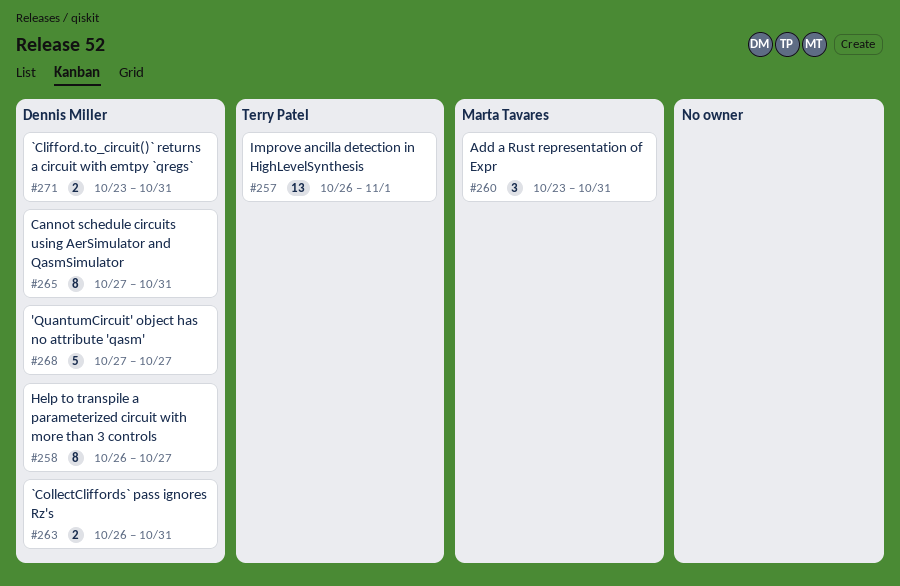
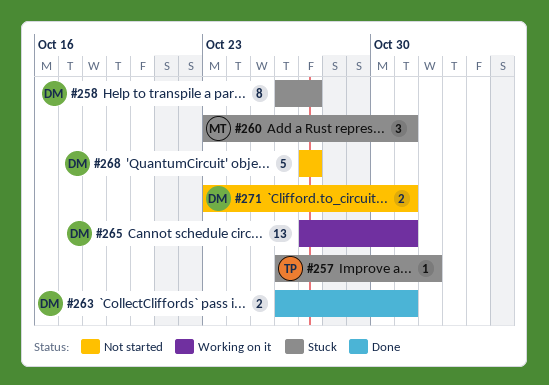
#257, estimate: 13 -> 1
#265, estimate: 8 -> 13

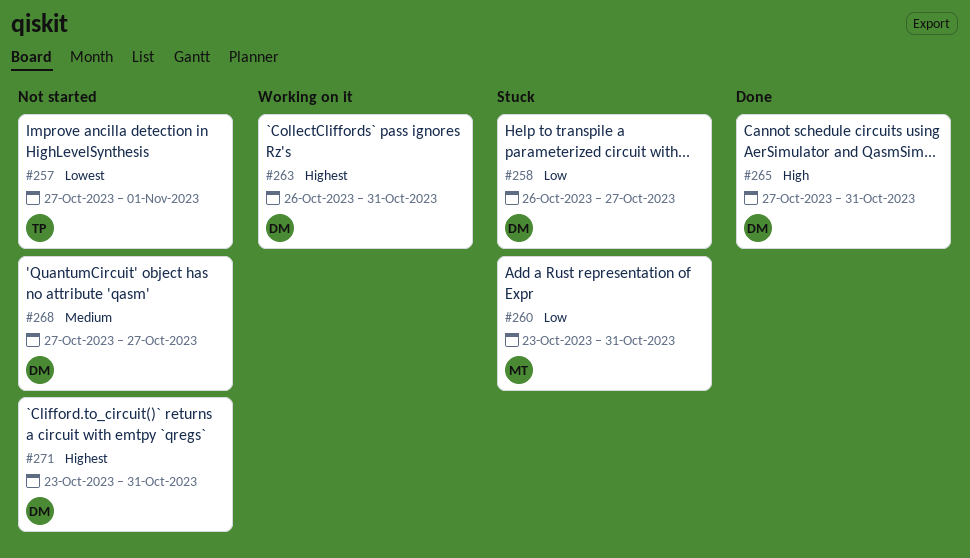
#257, status: Stuck -> Not started
#257, start: Oct 26 -> Oct 27
#263, status: Done -> Working on it
#265, status: Working on it -> Done

